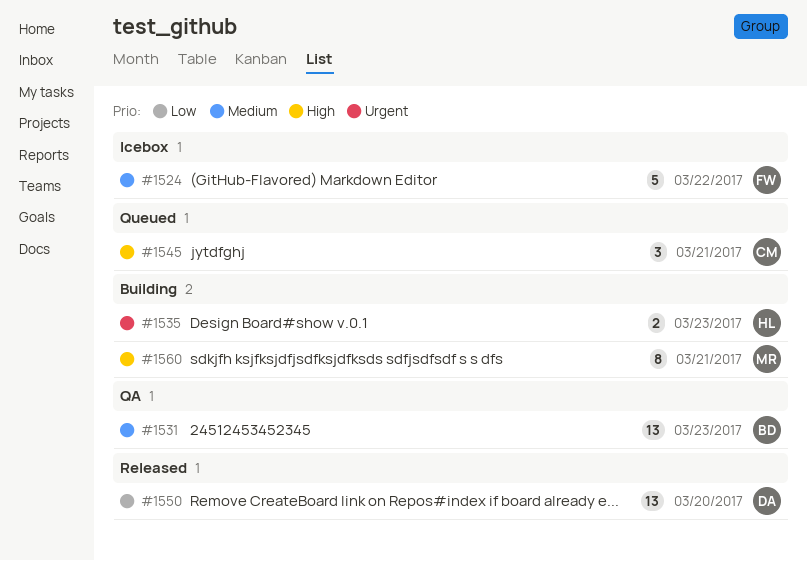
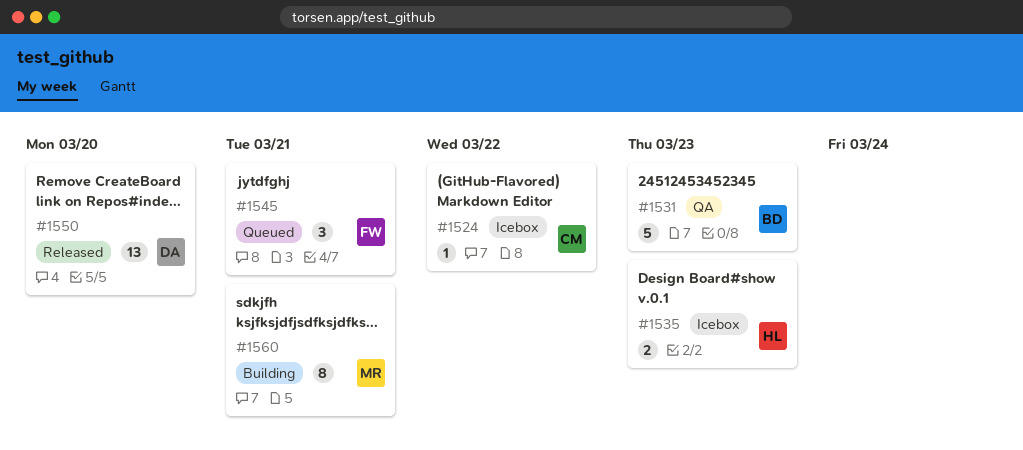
#1524, owner: FW -> CM
#1524, estimate: 5 -> 1
#1531, estimate: 13 -> 5
#1535, status: Building -> Icebox
#1545, owner: CM -> FW

